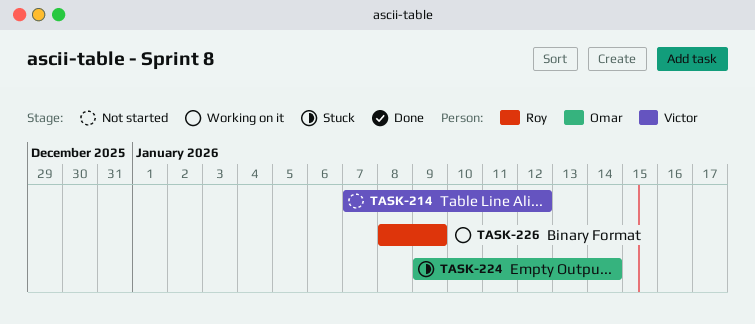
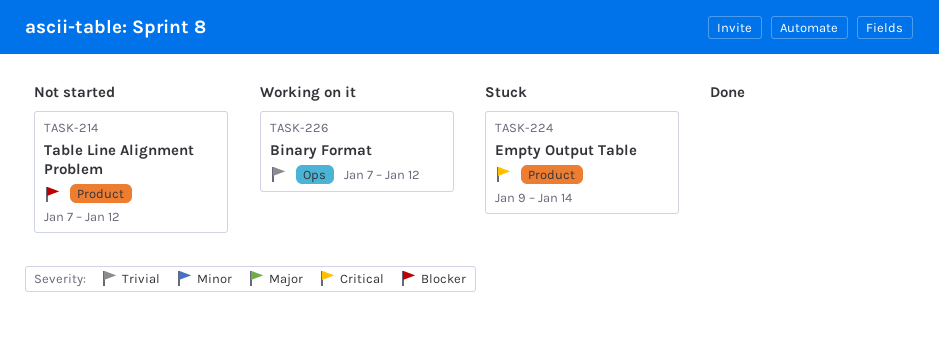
TASK-226, start: Jan 8 -> Jan 7
TASK-226, due: Jan 9 -> Jan 12

